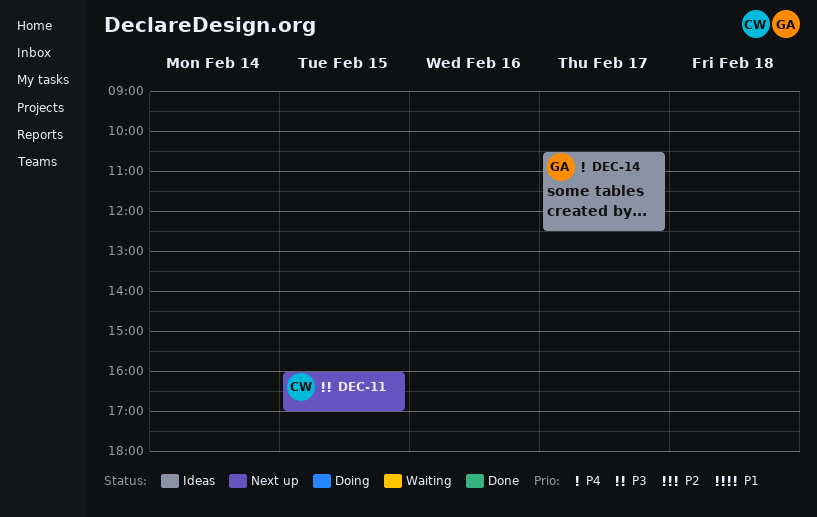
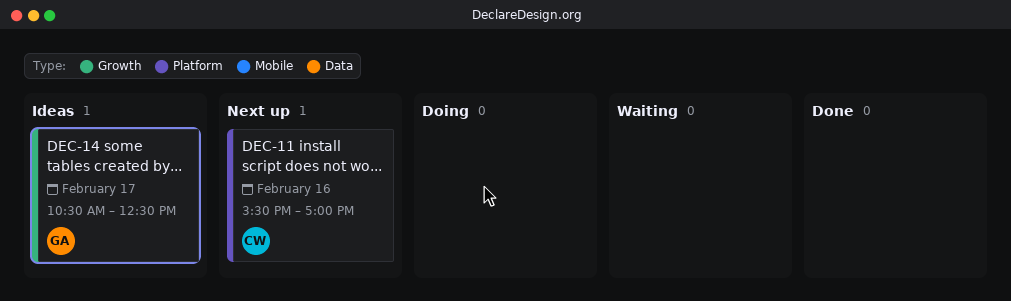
DEC-11, day: Feb 15 -> Feb 16
DEC-11, begins: 16:00 -> 15:30

